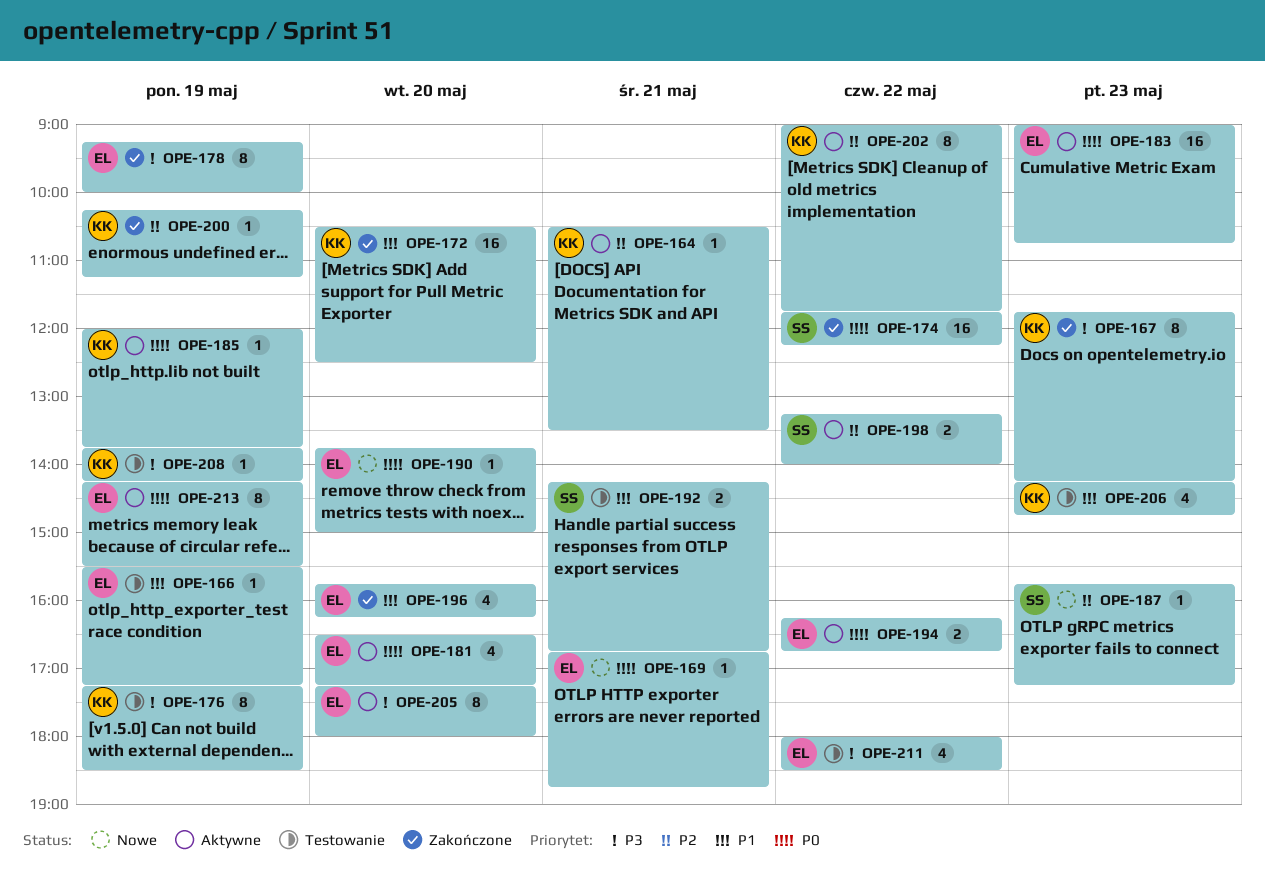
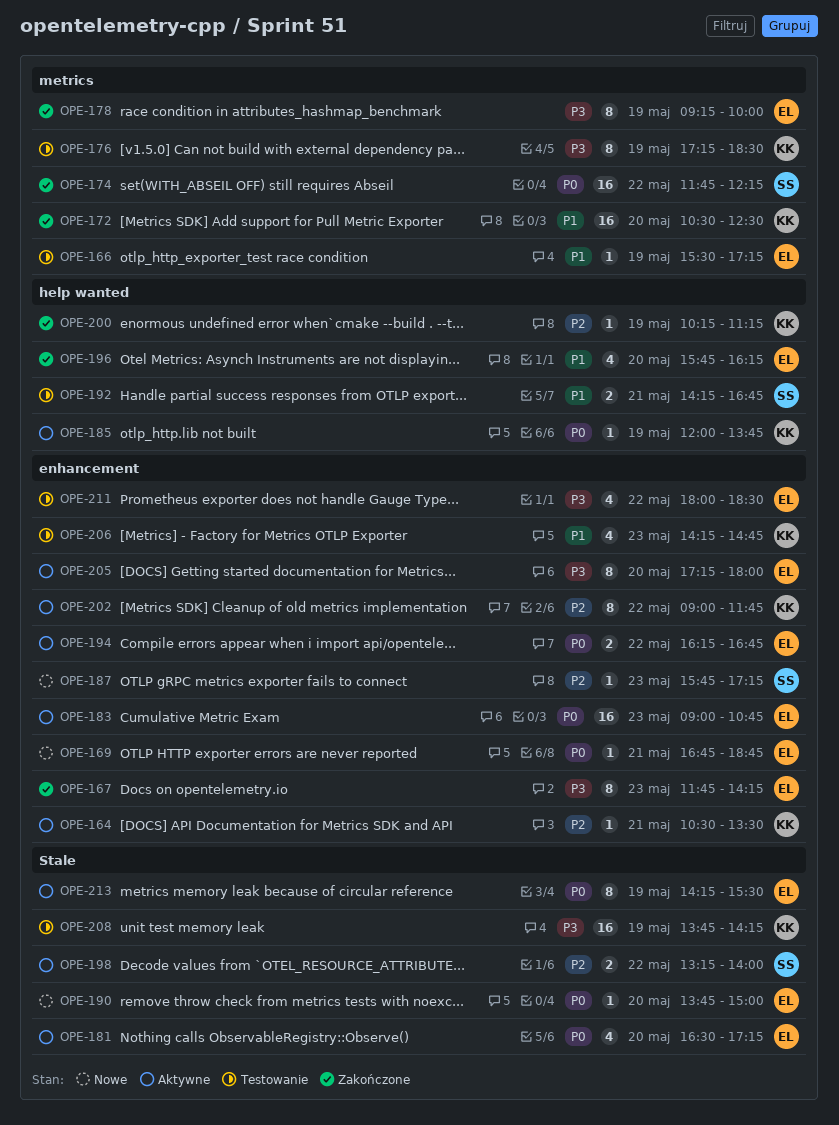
OPE-167, owner: KK -> EL
OPE-208, estimate: 1 -> 16

